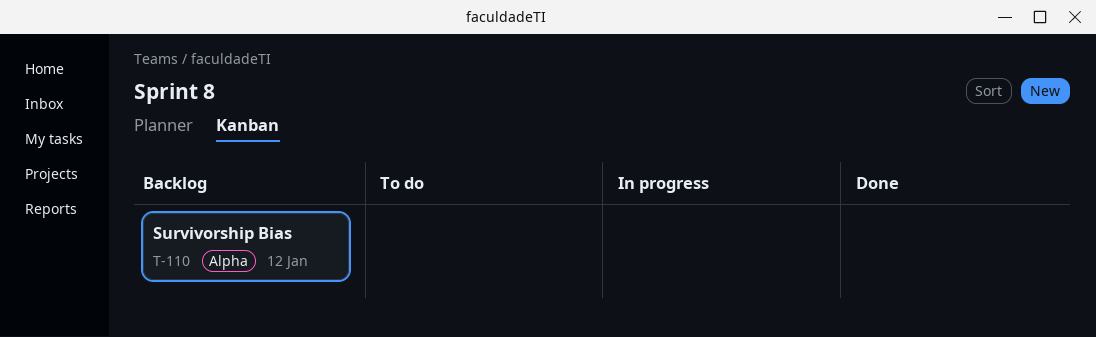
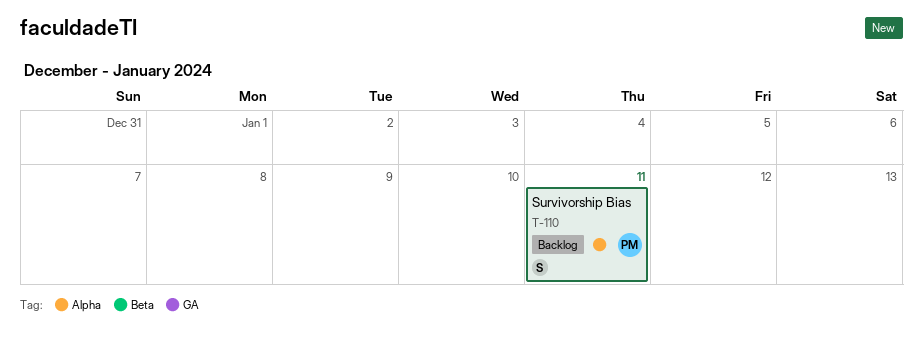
T-110, due: Jan 12 -> Jan 11

